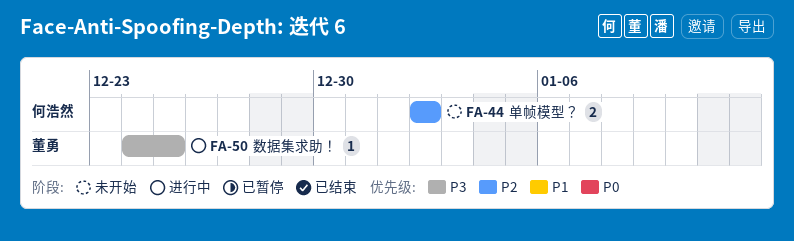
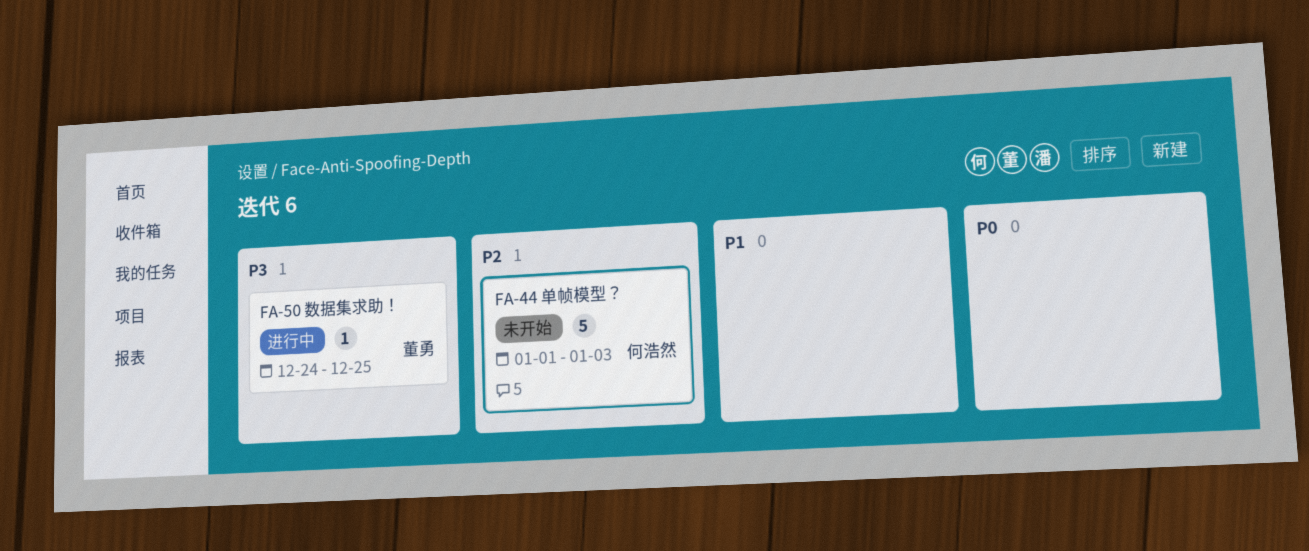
FA-44, estimate: 2 -> 5
FA-44, start: Jan 2 -> Jan 1
FA-44, due: Jan 2 -> Jan 3

